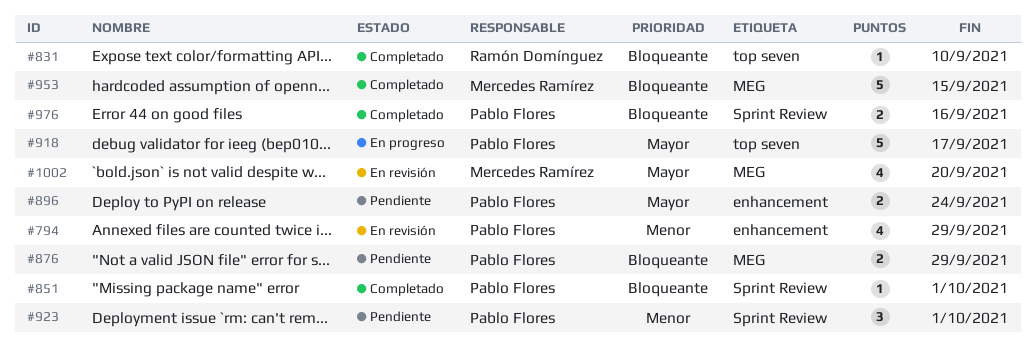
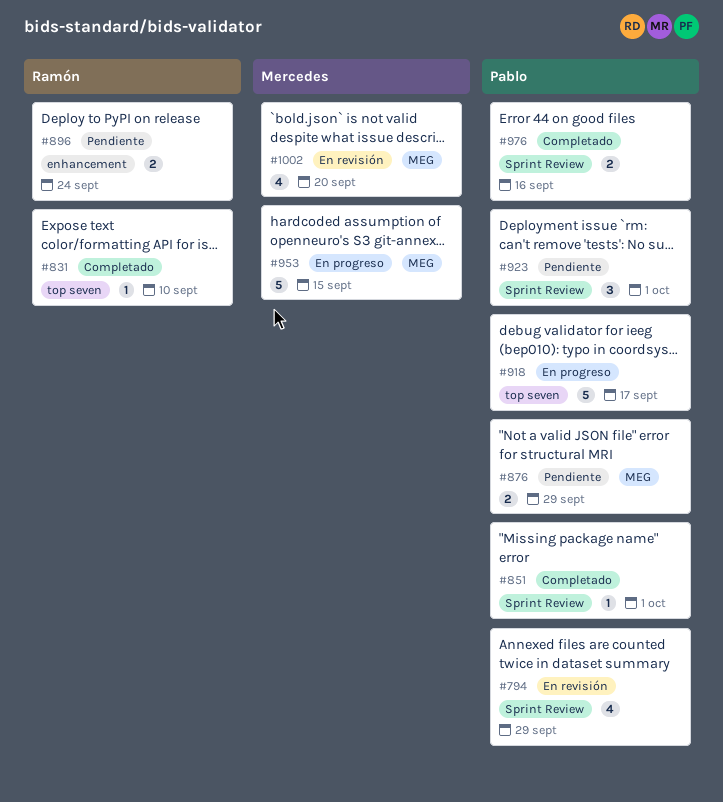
#794, label: enhancement -> Sprint Review
#896, owner: Pablo Flores -> Ramón Domínguez
#953, status: Completado -> En progreso

